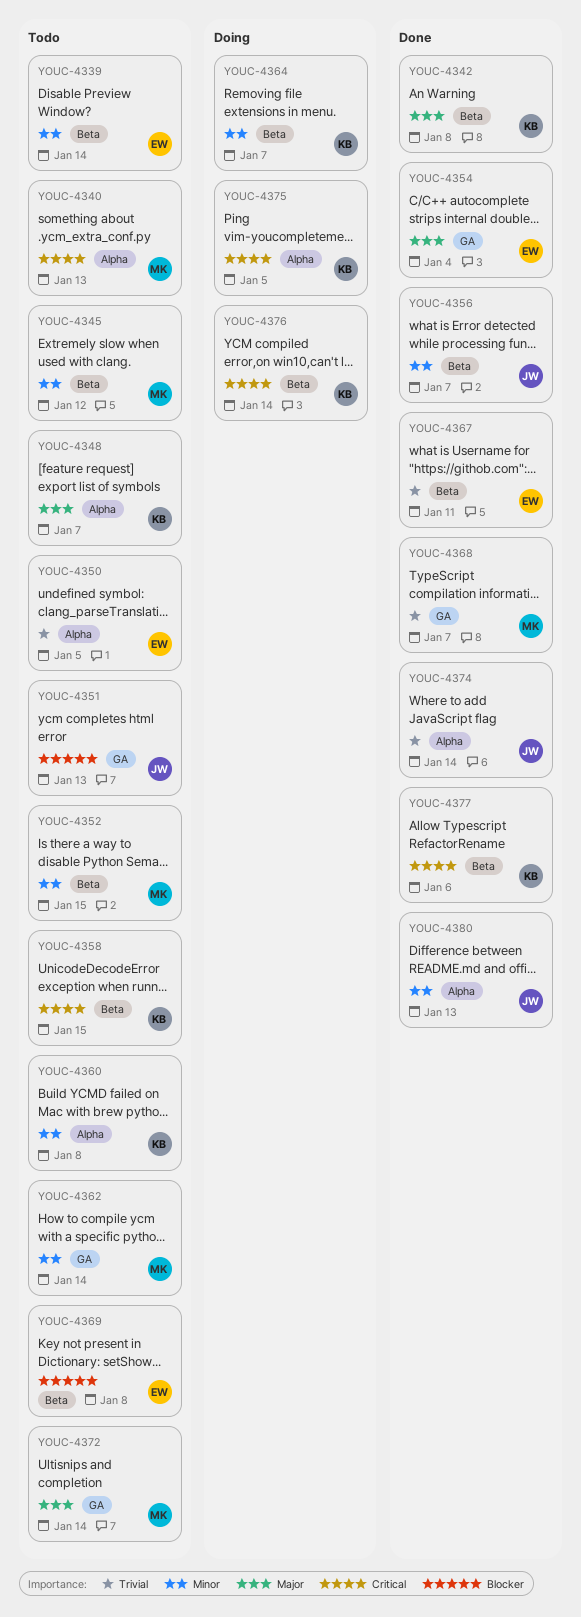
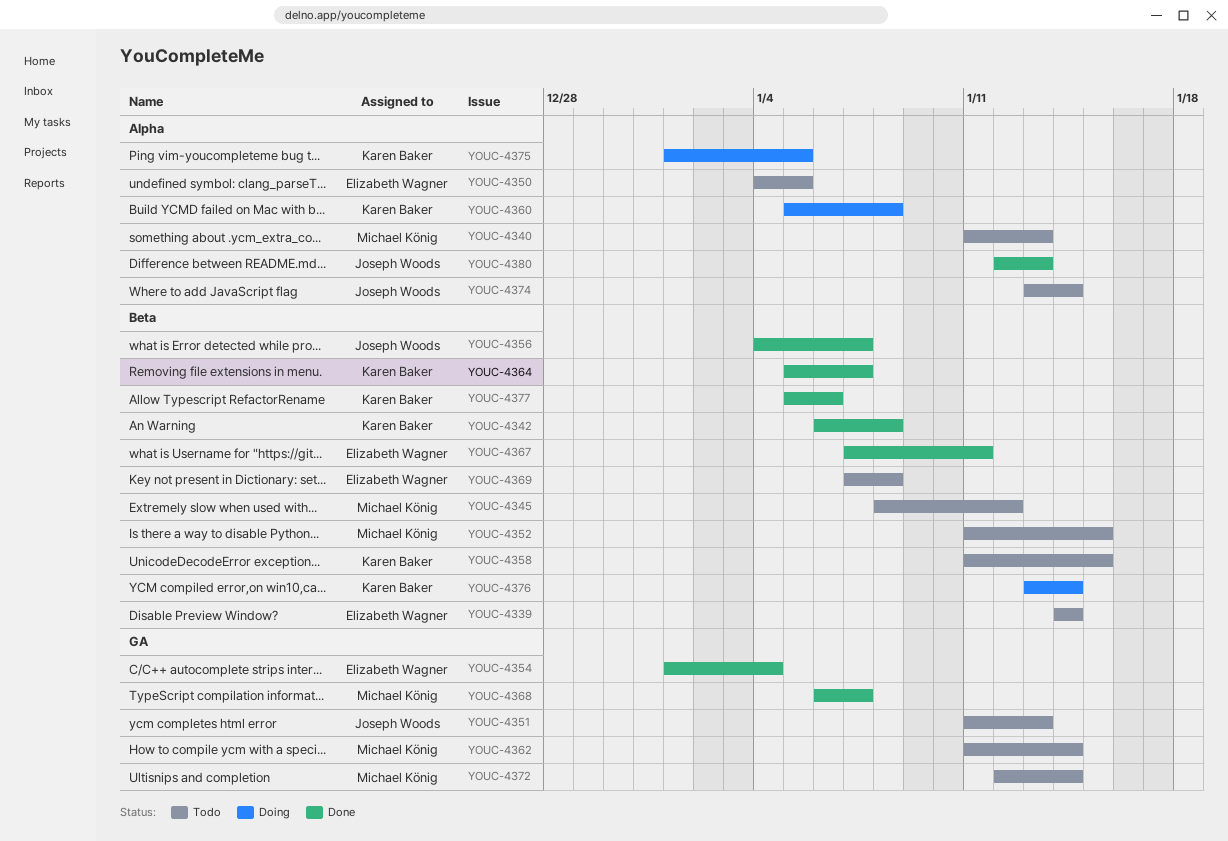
YOUC-4348: present -> none
YOUC-4360, status: Todo -> Doing
YOUC-4364, status: Doing -> Done
YOUC-4374, status: Done -> Todo

